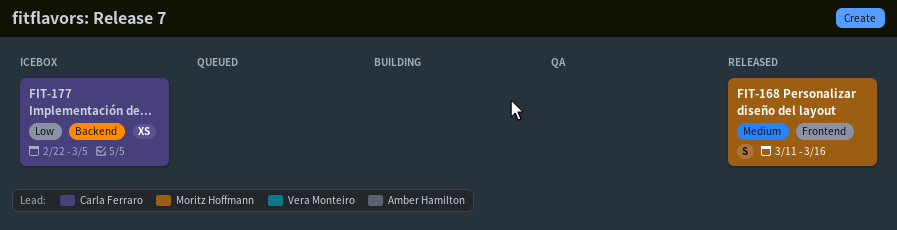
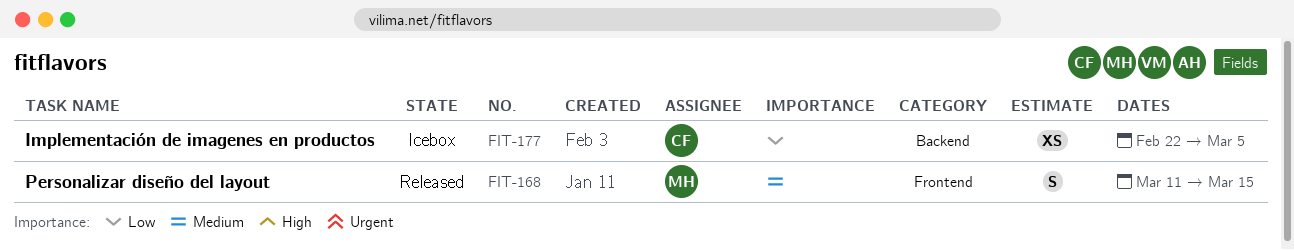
FIT-168, due: Mar 16 -> Mar 15

